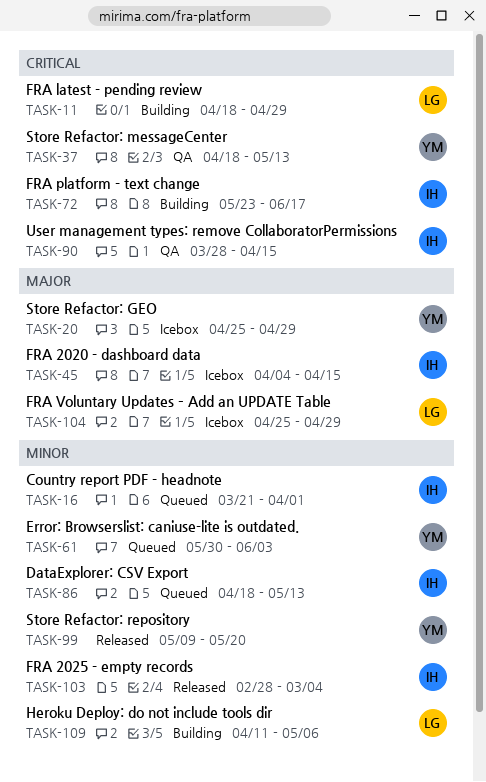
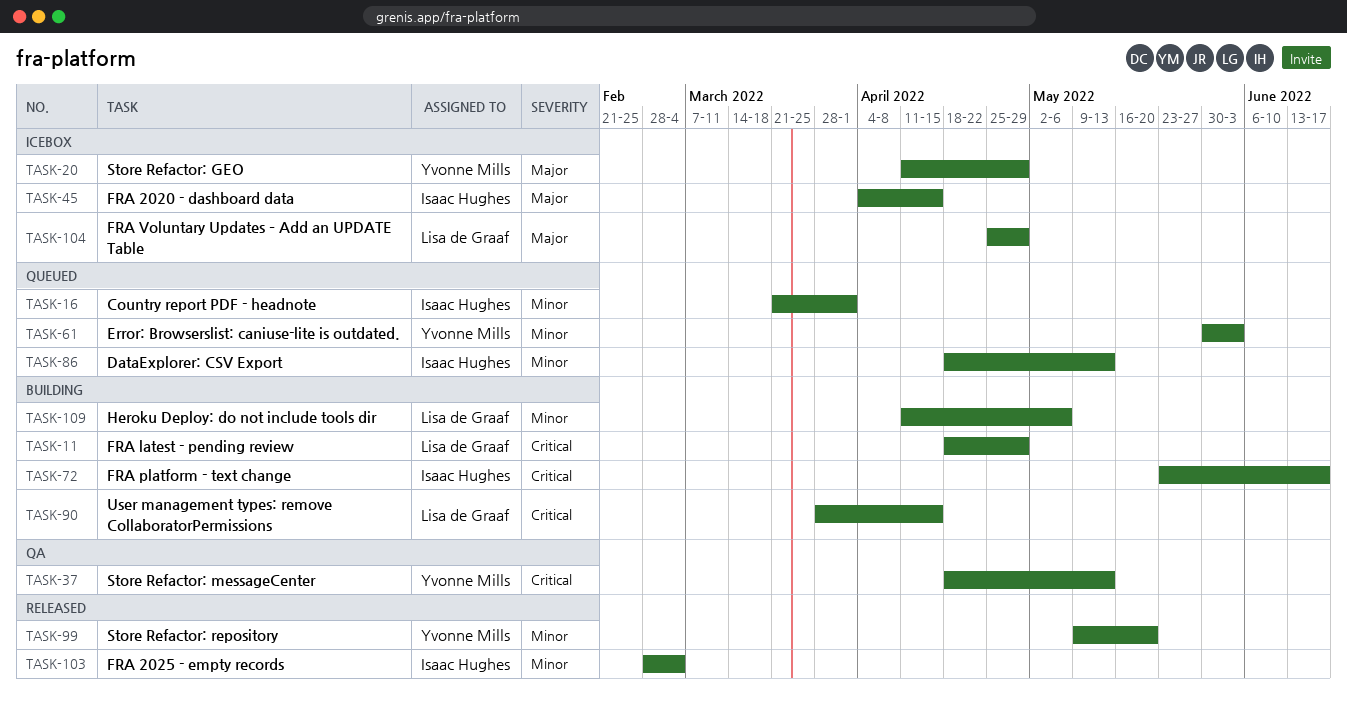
TASK-20, start: Apr 25 -> Apr 11
TASK-90, status: QA -> Building
TASK-90, owner: Isaac Hughes -> Lisa de Graaf

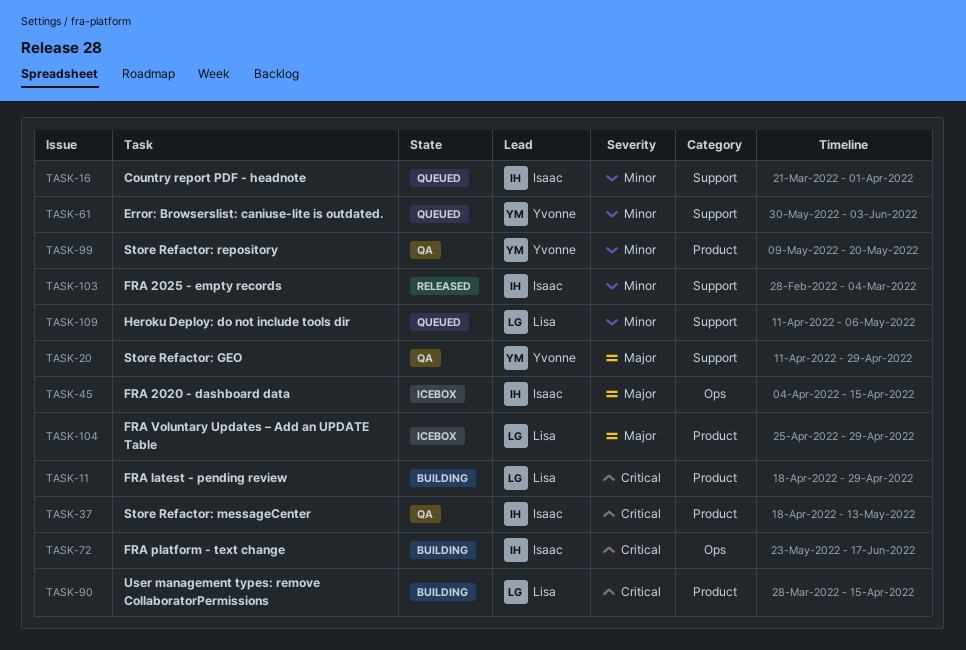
TASK-20, status: Icebox -> QA
TASK-37, owner: Yvonne Mills -> Isaac Hughes
TASK-86: present -> none
TASK-99, status: Released -> QA
TASK-109, status: Building -> Queued

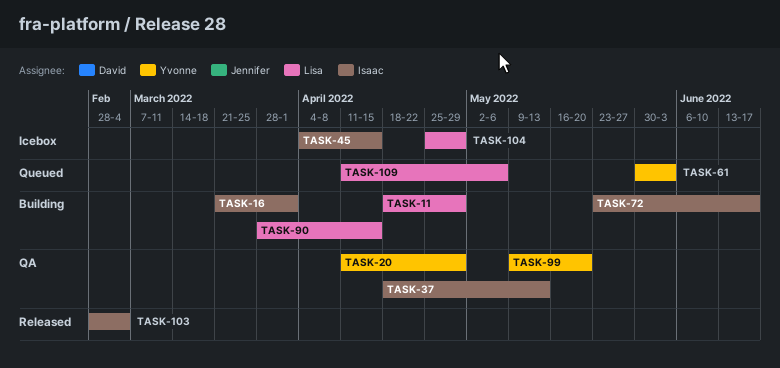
TASK-16, status: Queued -> Building

